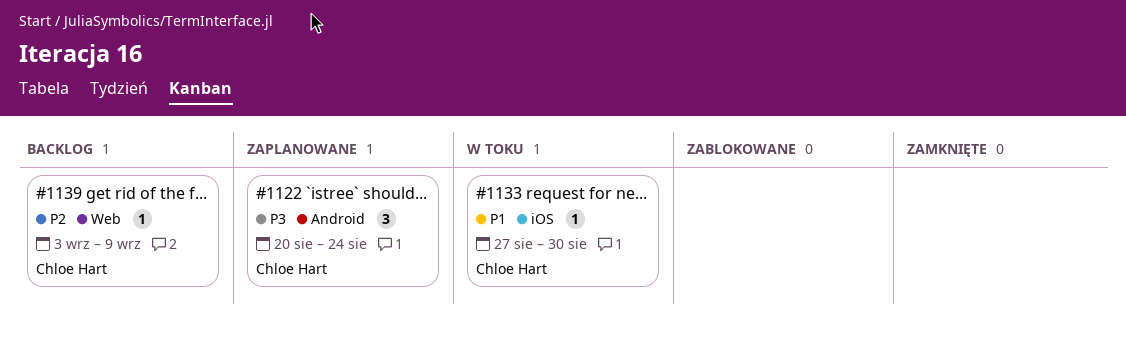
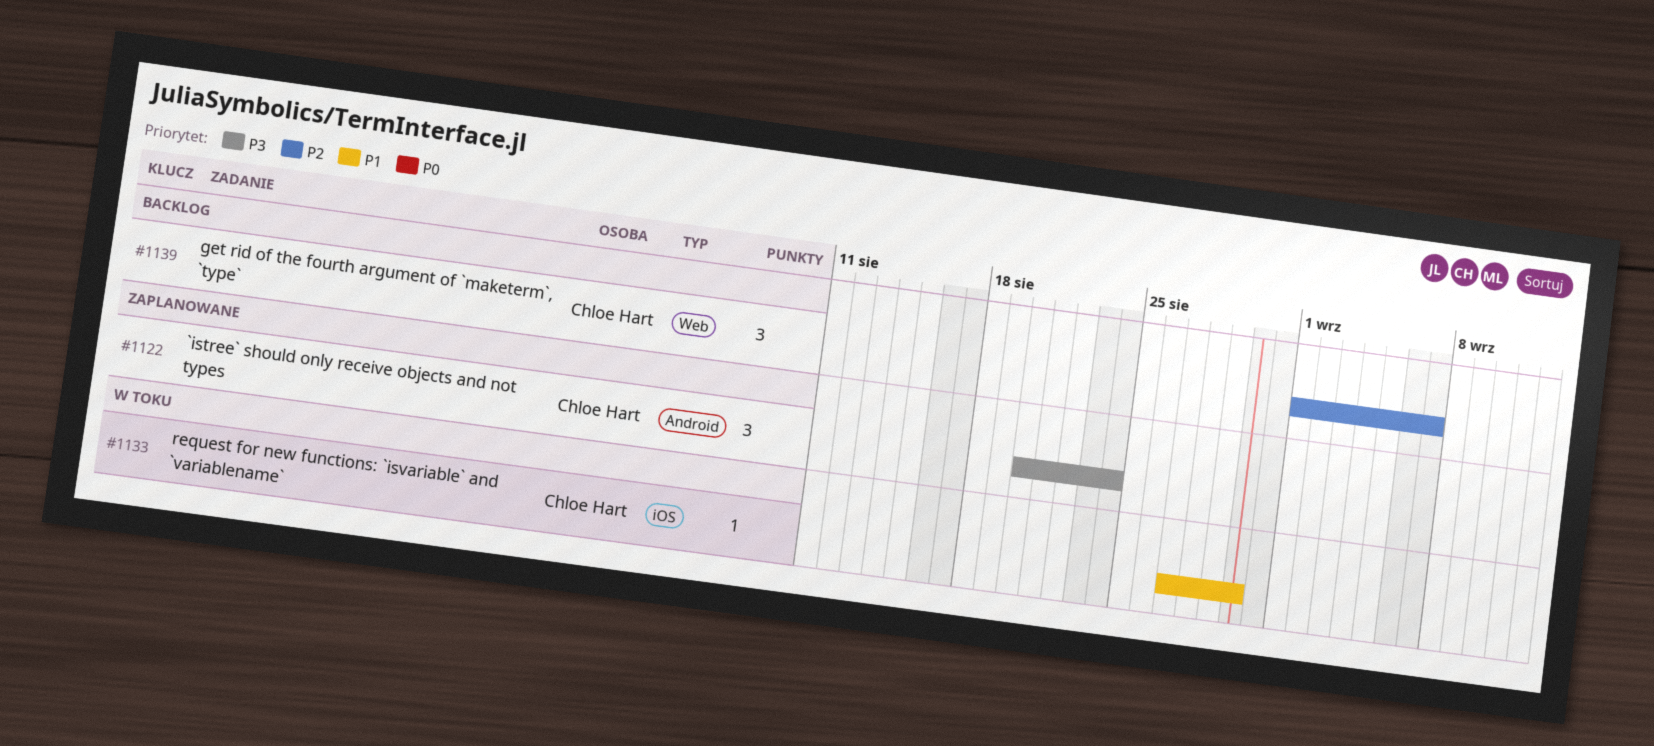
#1139, estimate: 1 -> 3
#1139, start: Sep 3 -> Sep 1
#1139, due: Sep 9 -> Sep 7

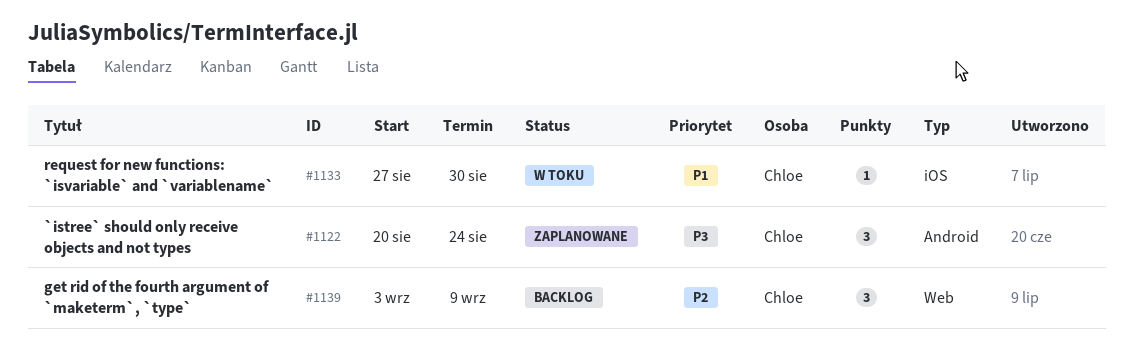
#1139, start: Sep 1 -> Sep 3
#1139, due: Sep 7 -> Sep 9

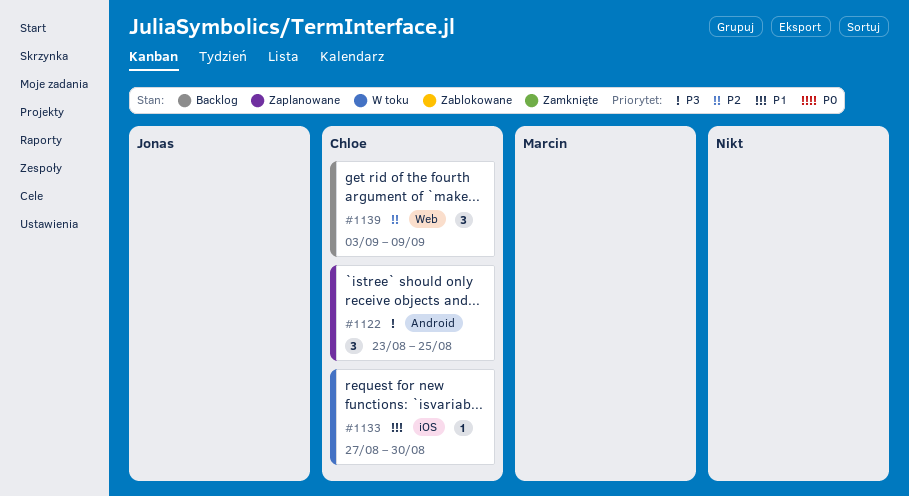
#1122, start: Aug 20 -> Aug 23
#1122, due: Aug 24 -> Aug 25

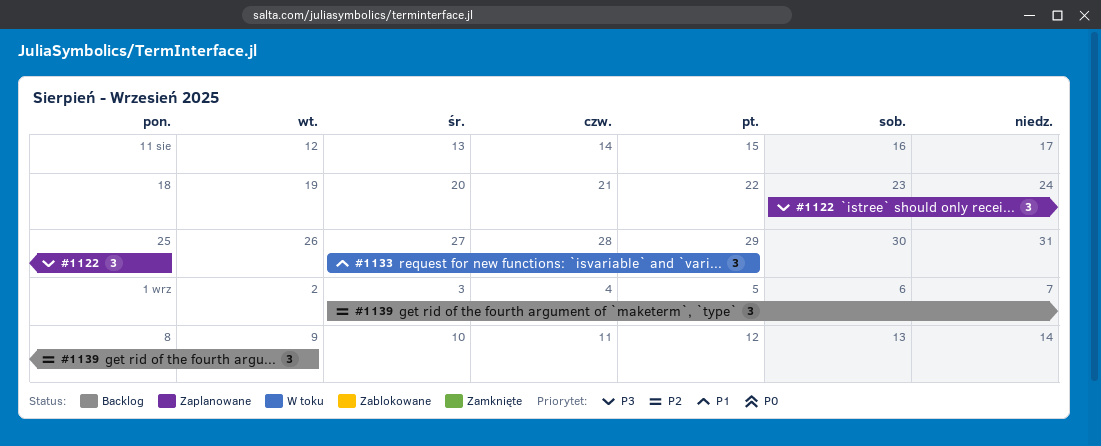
#1133, estimate: 1 -> 3
#1133, due: Aug 30 -> Aug 29

